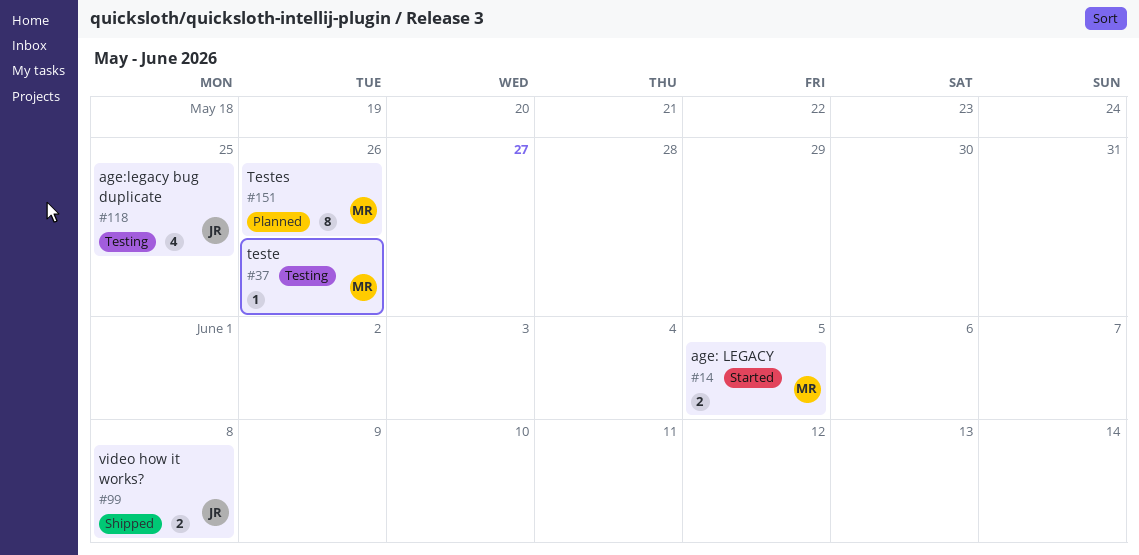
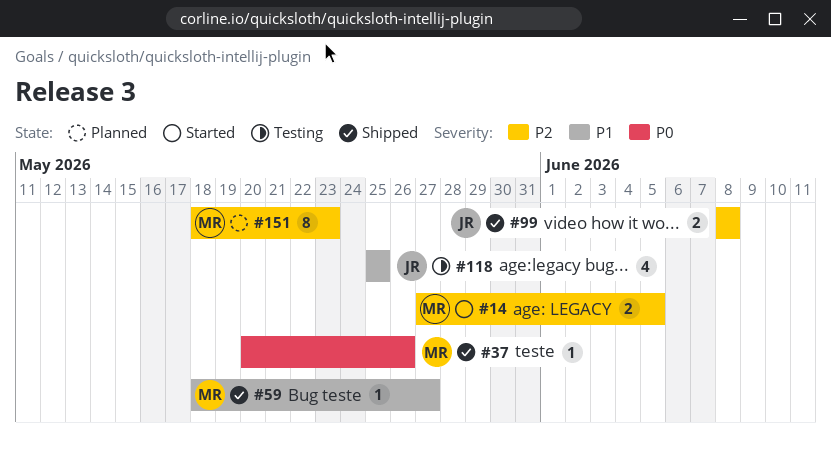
#37, status: Testing -> Shipped
#59: none -> present
#151, due: May 26 -> May 23

